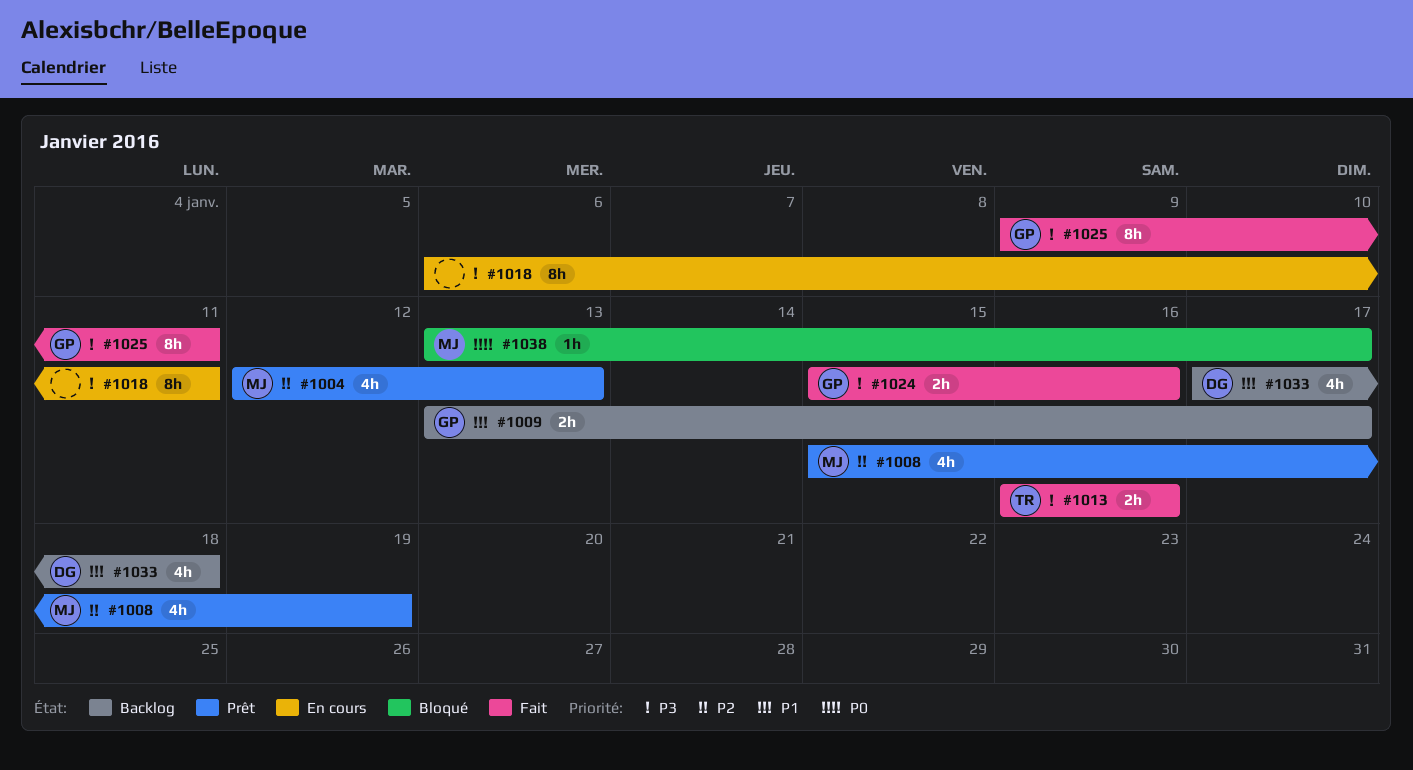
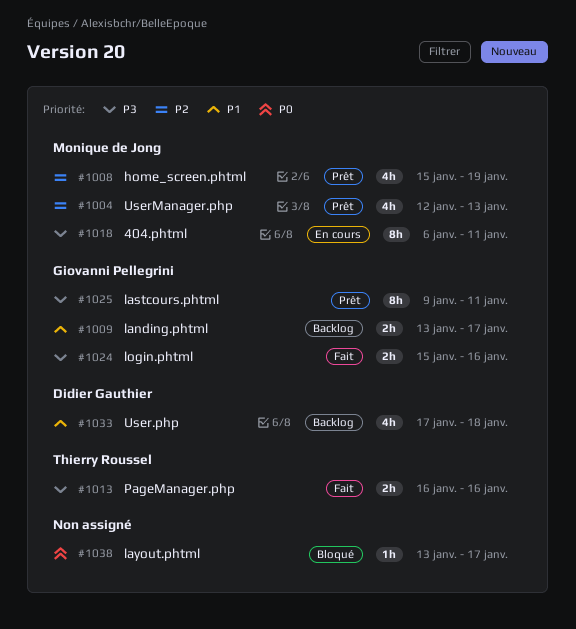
#1018, owner: none -> Monique de Jong
#1025, status: Fait -> Prêt
#1038, owner: Monique de Jong -> none

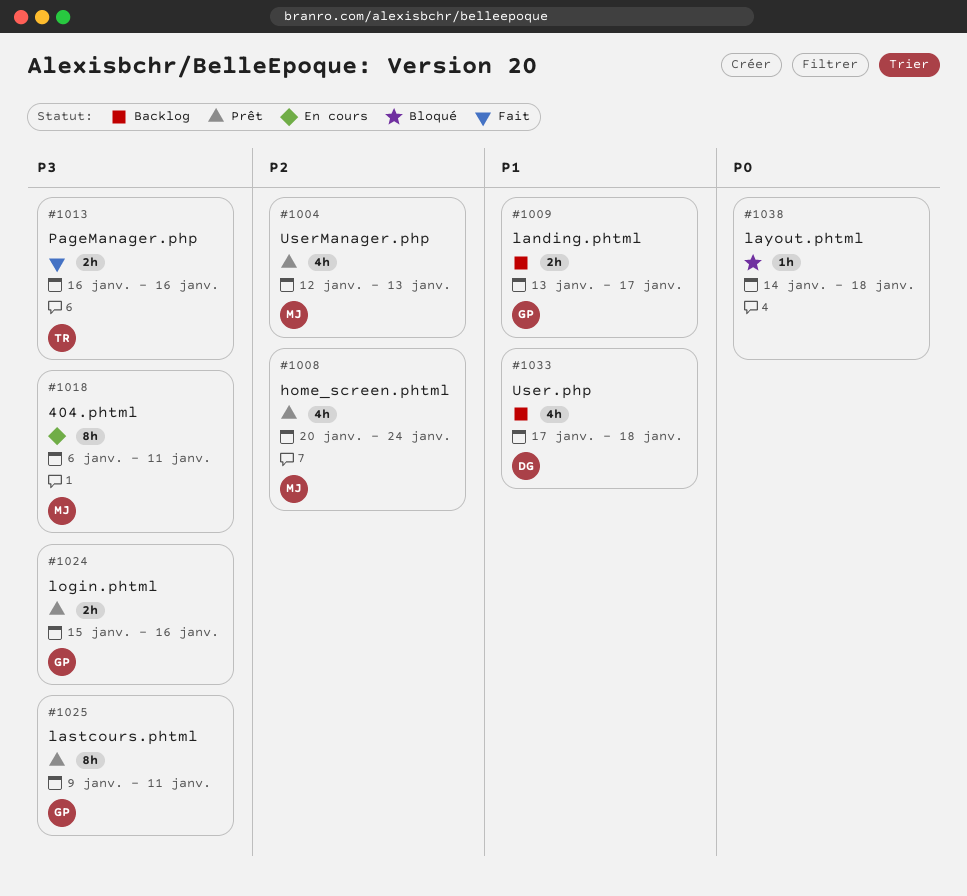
#1008, start: Jan 15 -> Jan 20
#1008, due: Jan 19 -> Jan 24
#1024, status: Fait -> Prêt
#1038, start: Jan 13 -> Jan 14
#1038, due: Jan 17 -> Jan 18

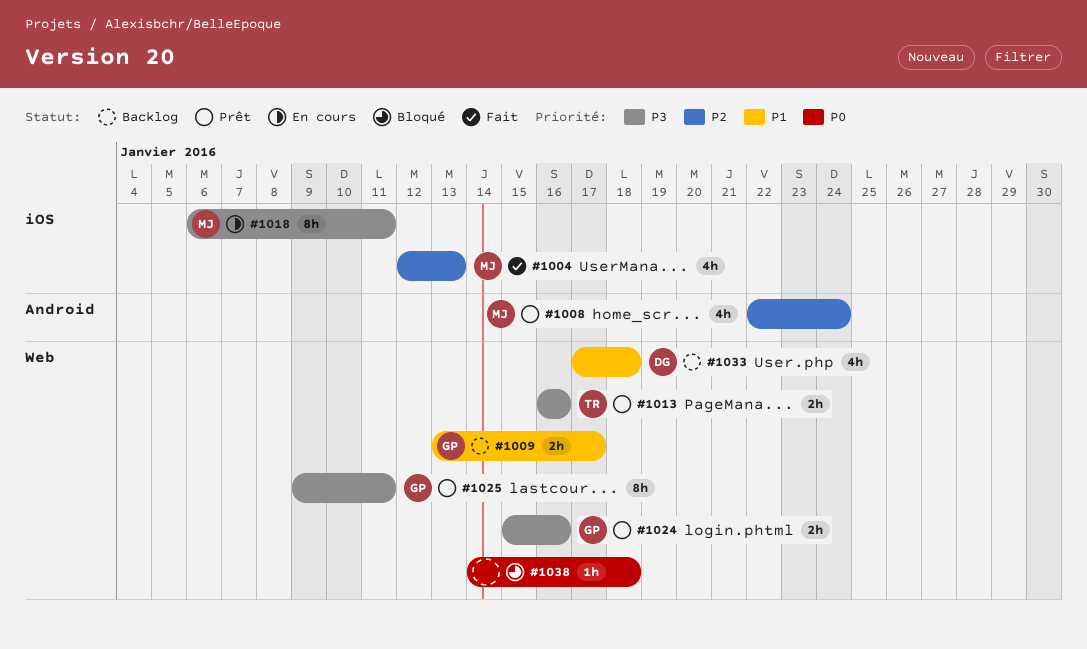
#1004, status: Prêt -> Fait
#1008, start: Jan 20 -> Jan 22
#1013, status: Fait -> Prêt

